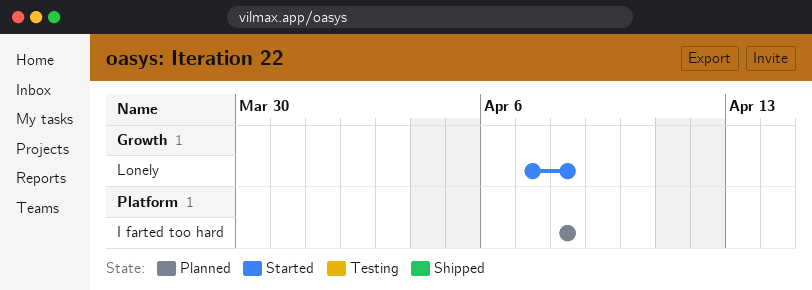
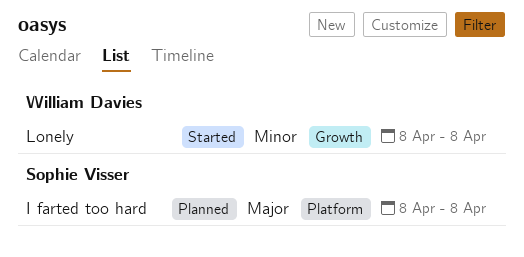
Lonely, start: Apr 7 -> Apr 8

